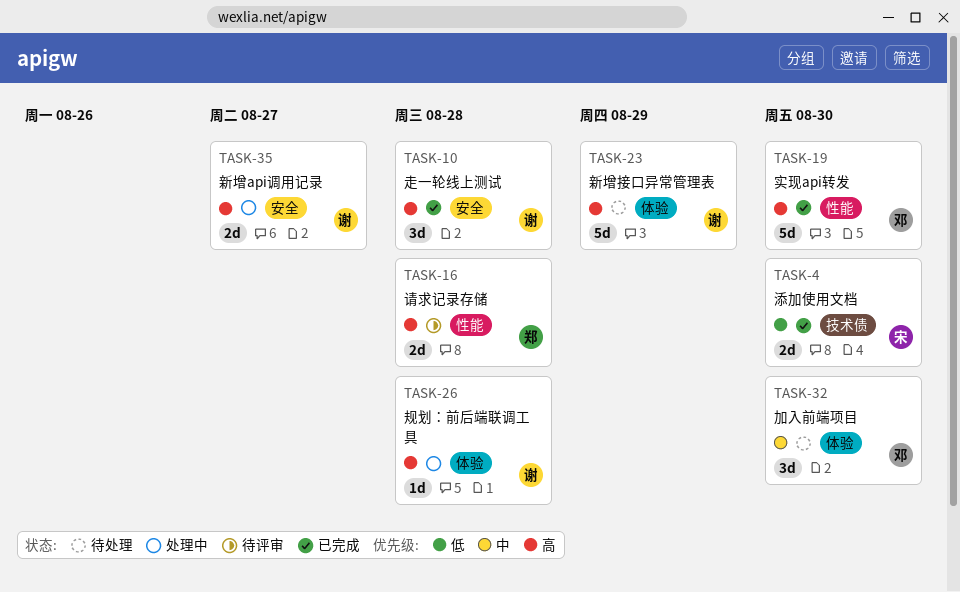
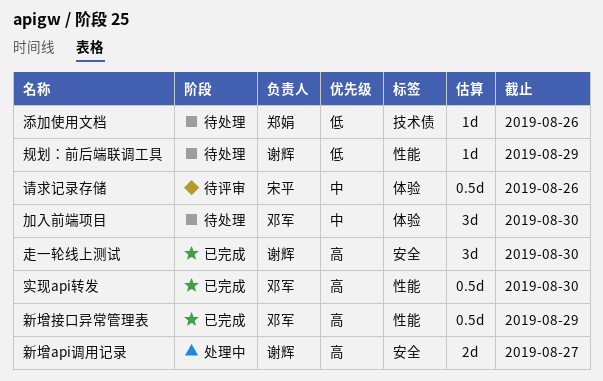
实现api转发, estimate: 5d -> 0.5d
新增接口异常管理表, status: 待处理 -> 已完成
新增接口异常管理表, owner: 谢辉 -> 邓军
新增接口异常管理表, label: 体验 -> 性能
新增接口异常管理表, estimate: 5d -> 0.5d
添加使用文档, status: 已完成 -> 待处理
添加使用文档, owner: 宋平 -> 郑娟
添加使用文档, estimate: 2d -> 1d
添加使用文档, due: Aug 30 -> Aug 26
规划：前后端联调工具, status: 处理中 -> 待处理
规划：前后端联调工具, priority: 高 -> 低
规划：前后端联调工具, label: 体验 -> 性能
规划：前后端联调工具, due: Aug 28 -> Aug 29
请求记录存储, owner: 郑娟 -> 宋平
请求记录存储, priority: 高 -> 中
请求记录存储, label: 性能 -> 体验
请求记录存储, estimate: 2d -> 0.5d
请求记录存储, due: Aug 28 -> Aug 26
走一轮线上测试, due: Aug 28 -> Aug 30

